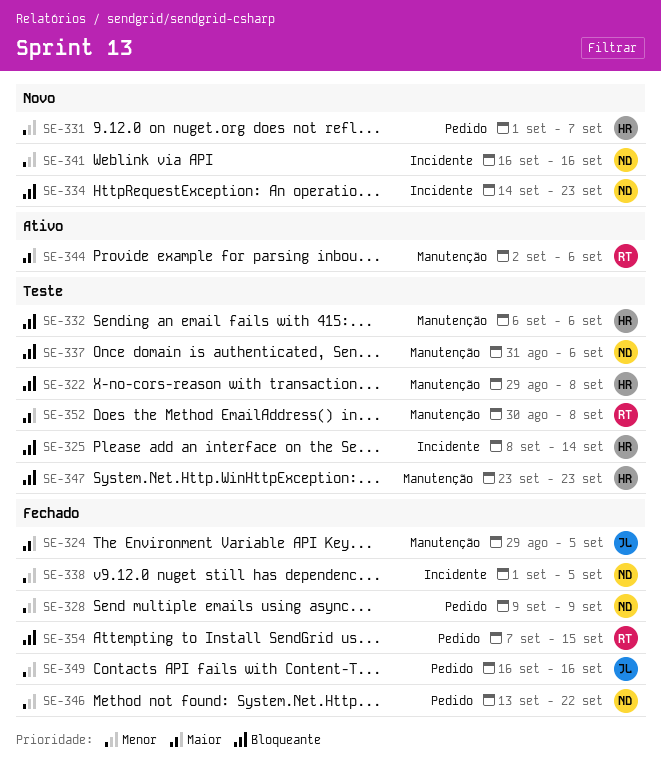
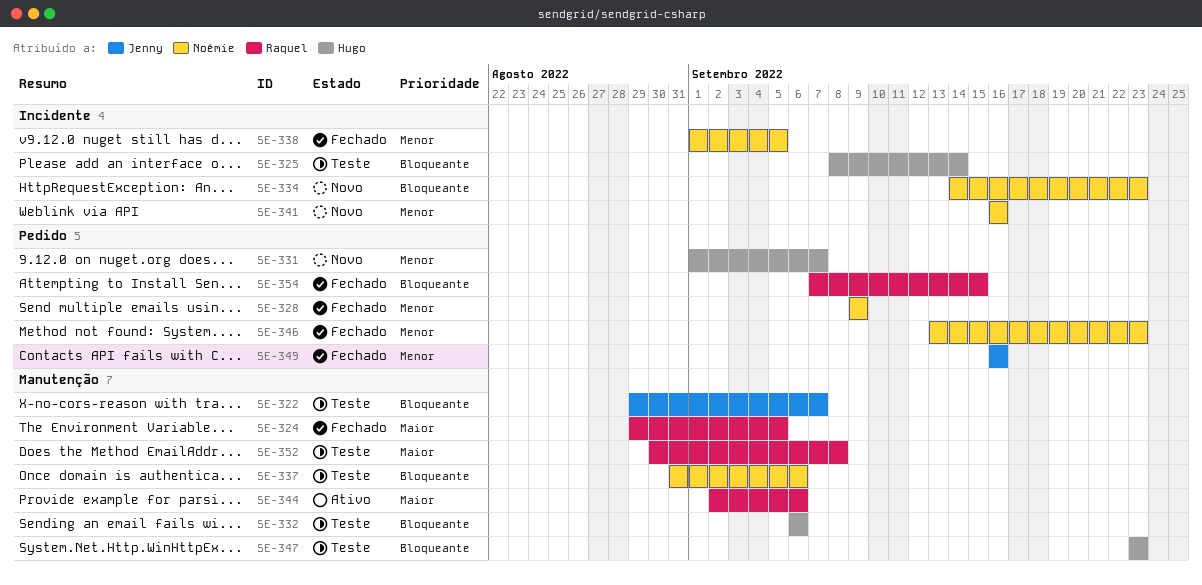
SE-322, owner: Hugo -> Jenny
SE-322, due: Sep 8 -> Sep 7
SE-324, owner: Jenny -> Raquel
SE-346, due: Sep 22 -> Sep 23

